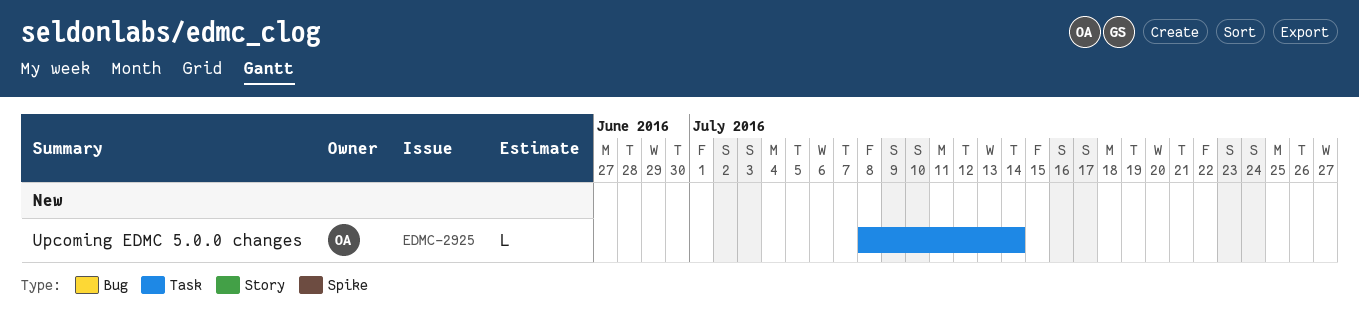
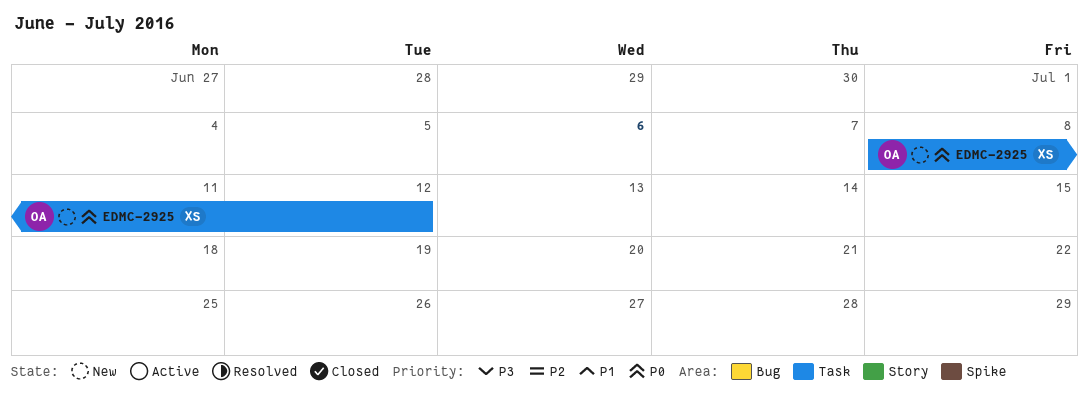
EDMC-2925, estimate: L -> XS
EDMC-2925, due: Jul 14 -> Jul 12

